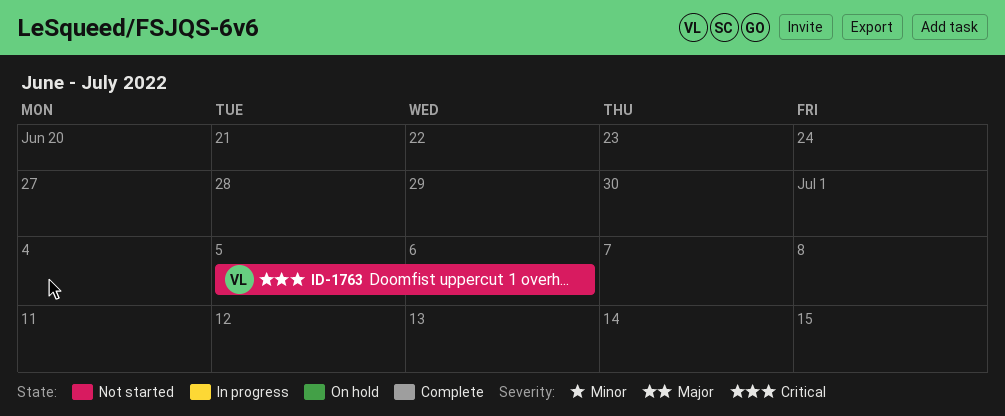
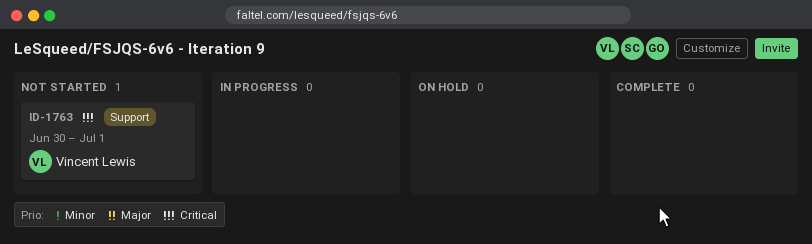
ID-1763, start: Jul 5 -> Jun 30
ID-1763, due: Jul 6 -> Jul 1

